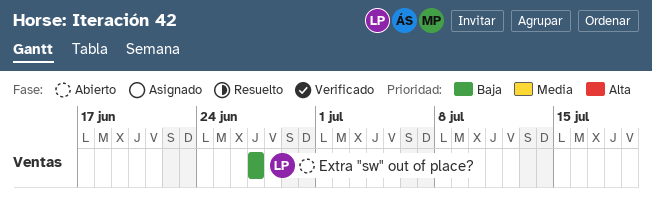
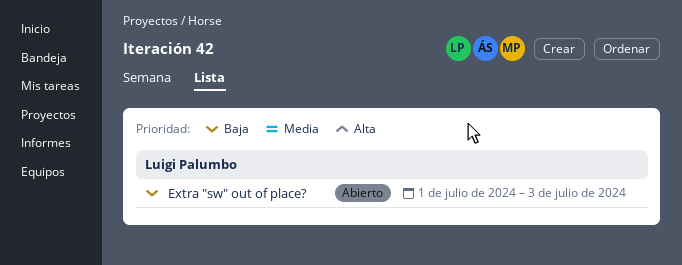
Extra "sw" out of place?, start: Jun 27 -> Jul 1
Extra "sw" out of place?, due: Jun 27 -> Jul 3

